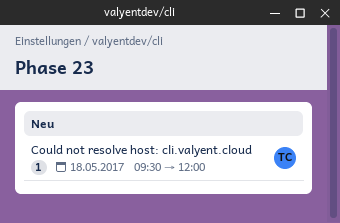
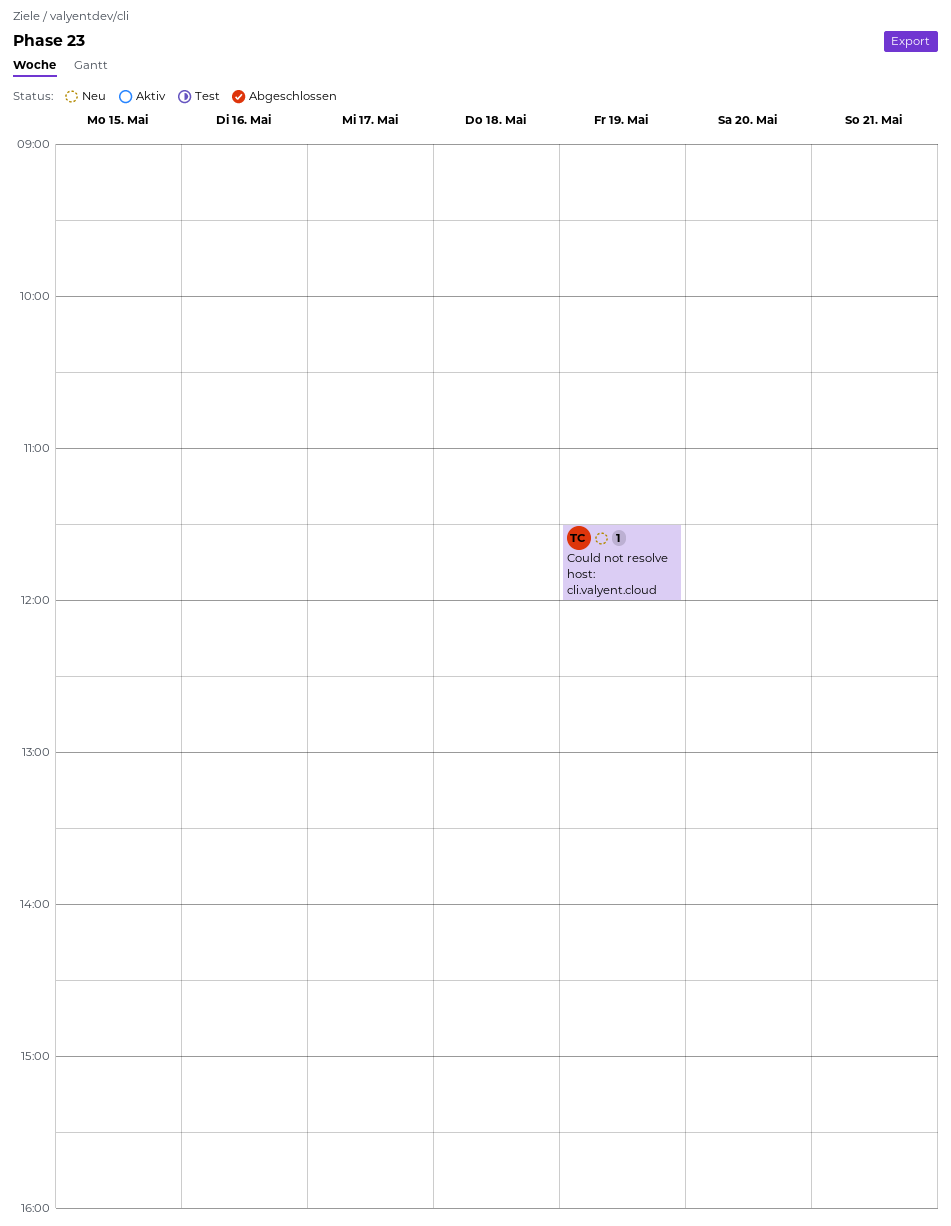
Could not resolve host: cli.valyent.cloud, day: May 18 -> May 19
Could not resolve host: cli.valyent.cloud, begins: 09:30 -> 11:30

